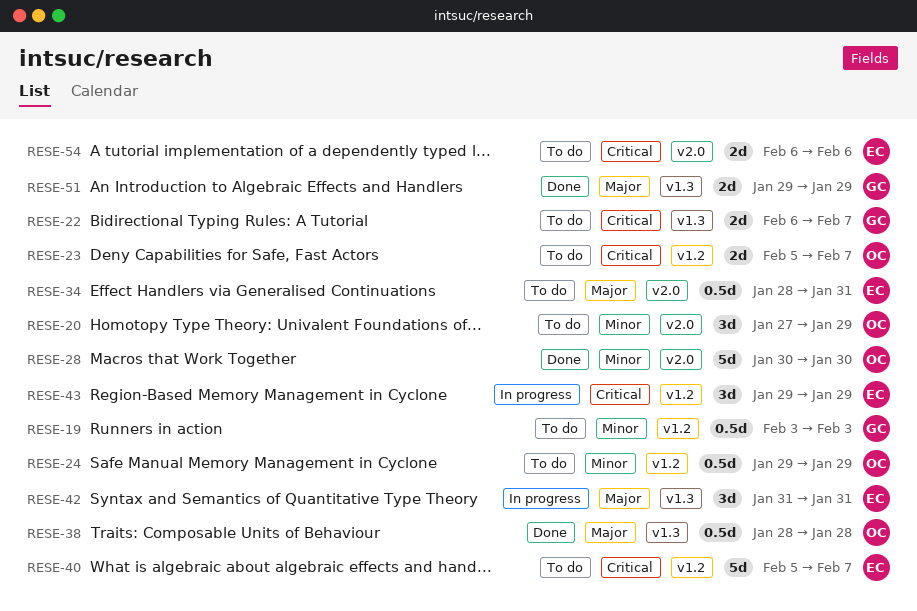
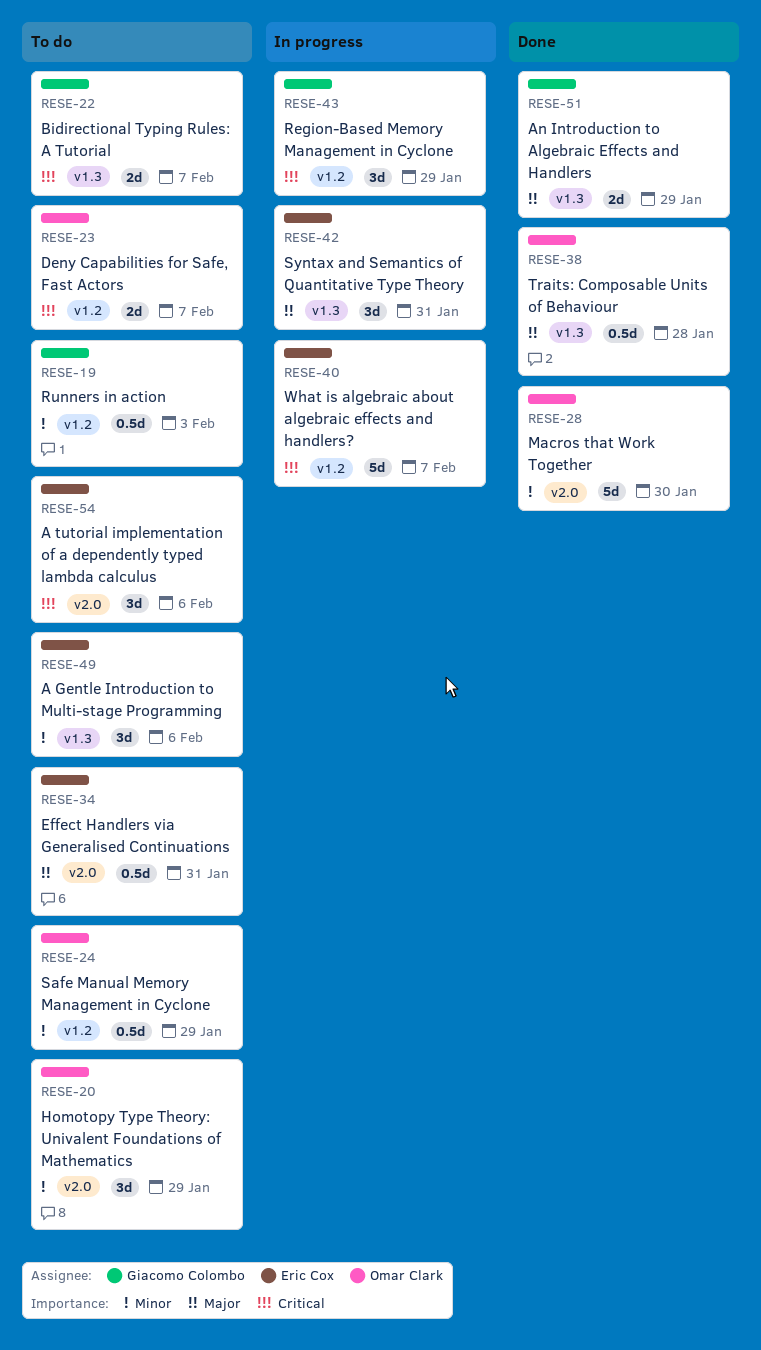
RESE-40, status: To do -> In progress
RESE-43, owner: Eric Cox -> Giacomo Colombo
RESE-49: none -> present
RESE-54, estimate: 2d -> 3d

